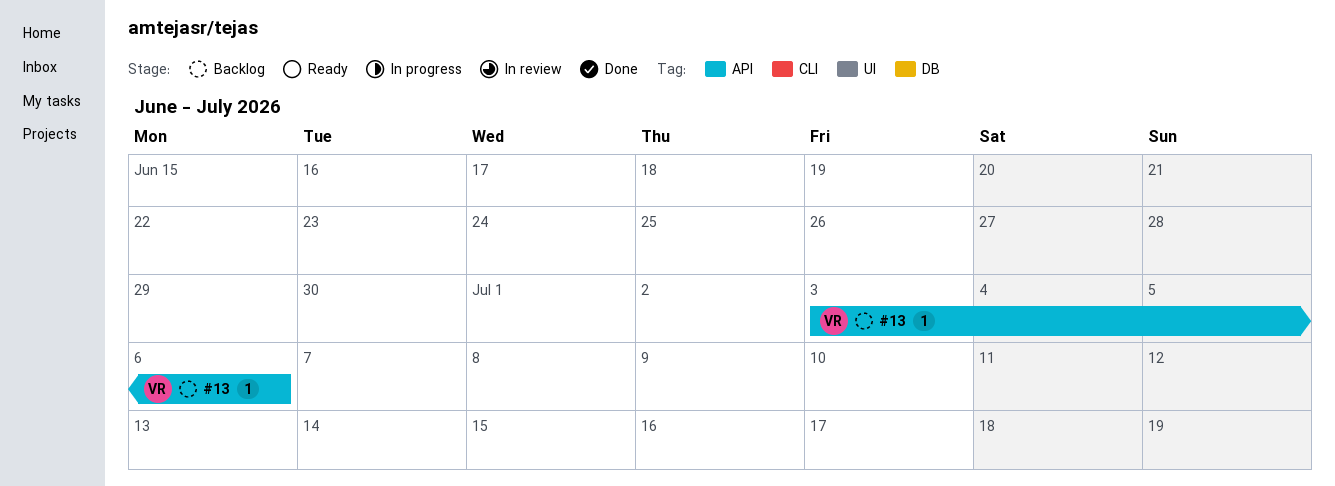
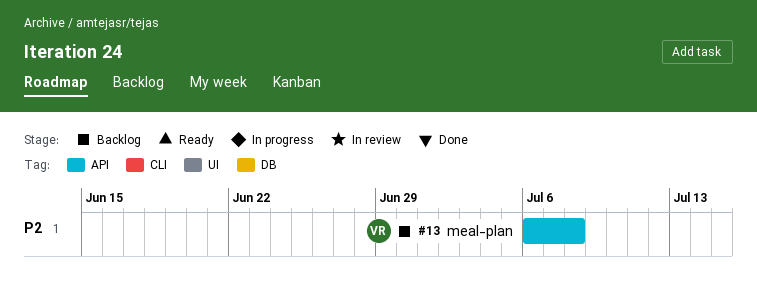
#13, start: Jul 3 -> Jul 6
#13, due: Jul 6 -> Jul 8

